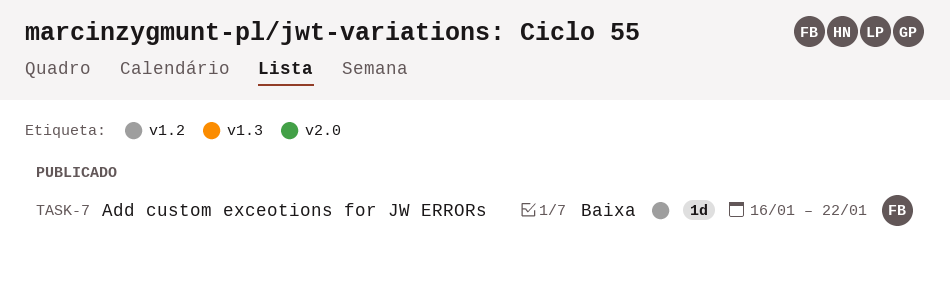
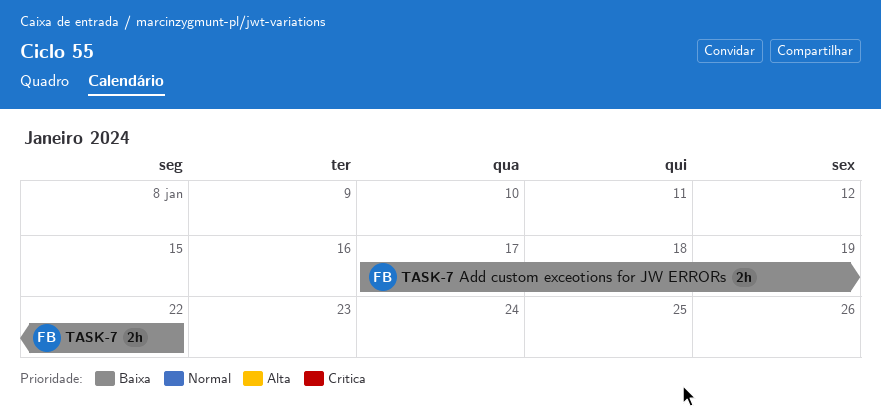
TASK-7, estimate: 1d -> 2h
TASK-7, start: Jan 16 -> Jan 17

